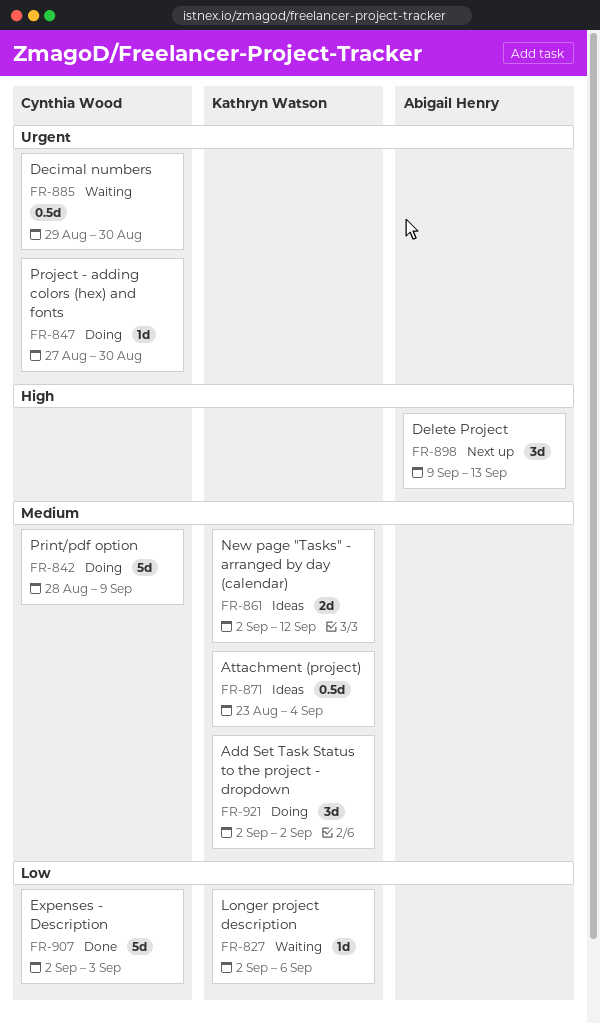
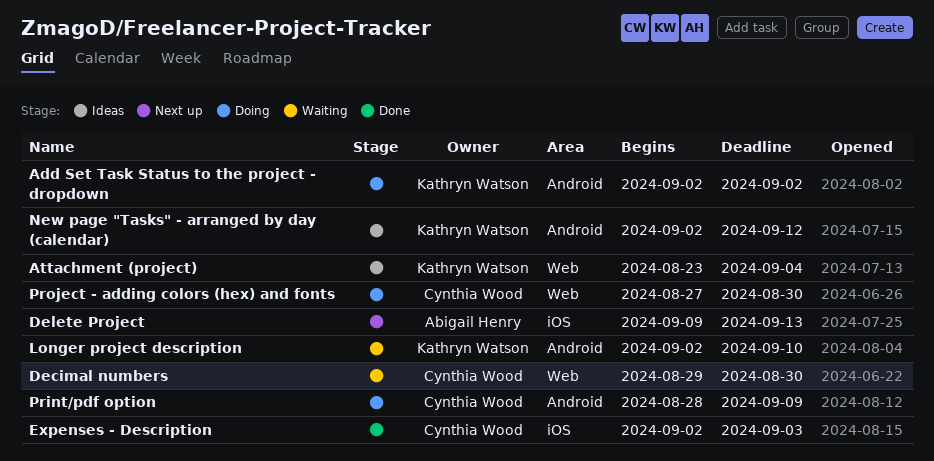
Longer project description, due: Sep 6 -> Sep 10

